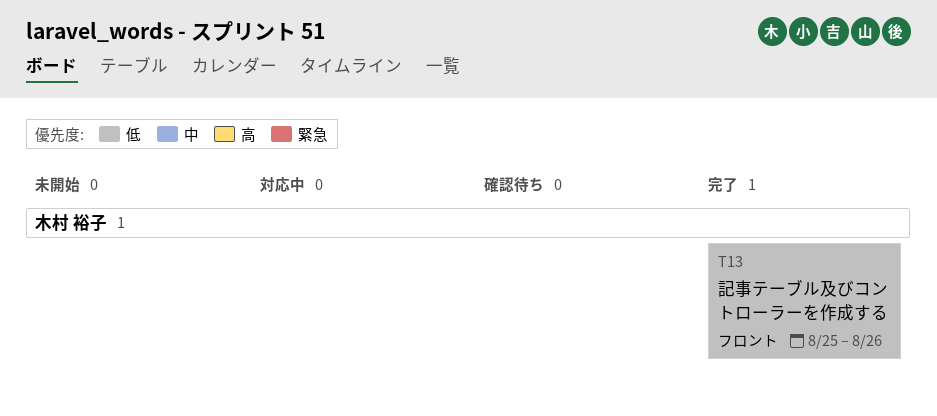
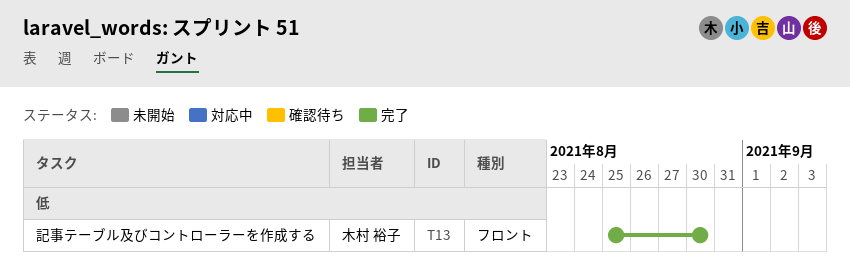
T13, due: Aug 26 -> Aug 30

